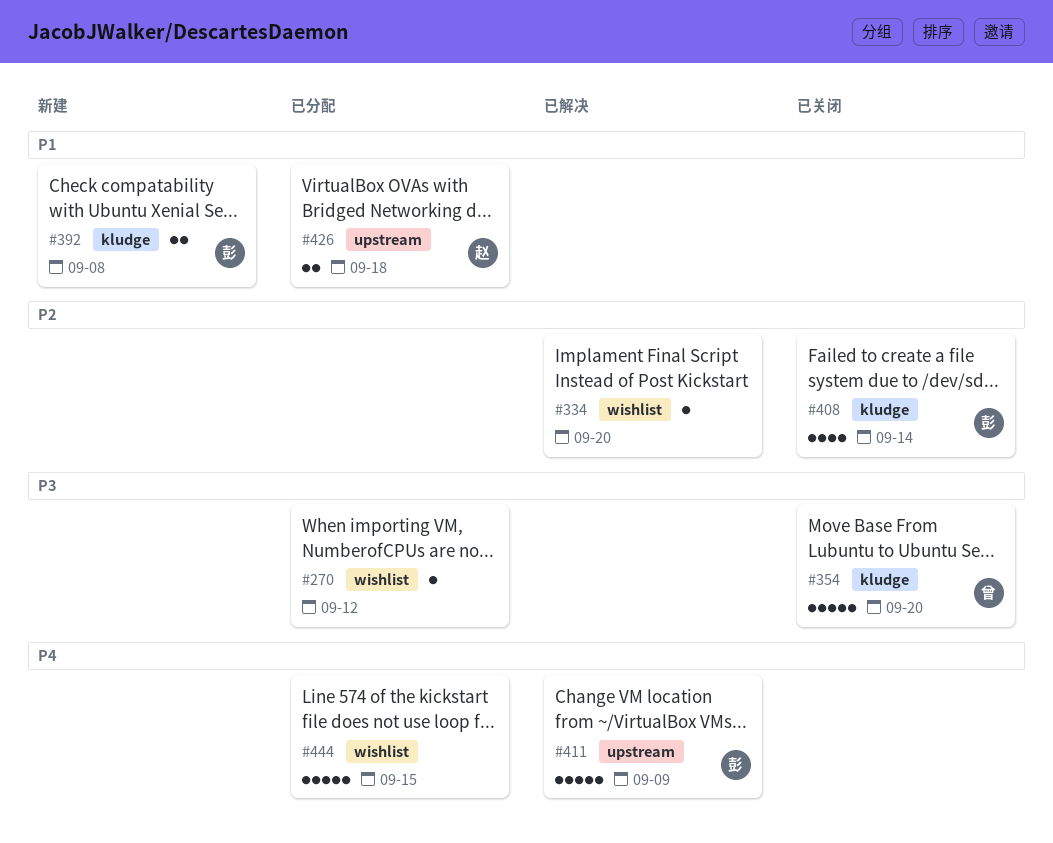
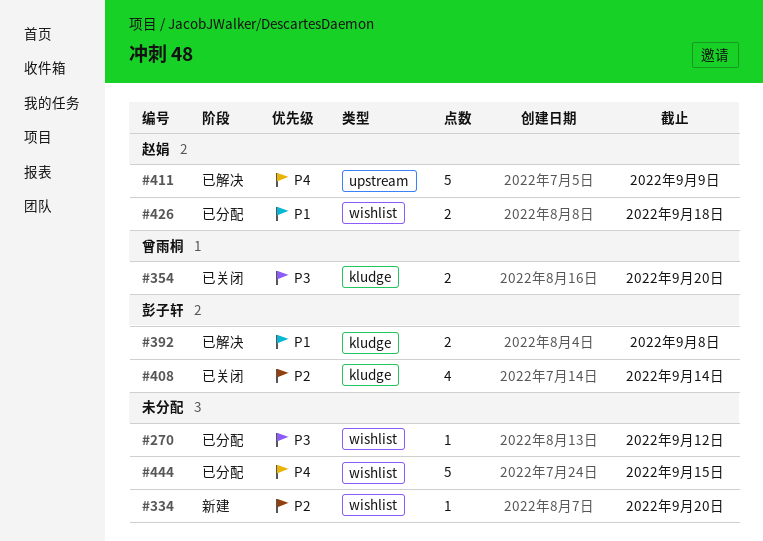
#334, status: 已解决 -> 新建
#354, estimate: 5 -> 2
#392, status: 新建 -> 已解决
#411, owner: 彭子轩 -> 赵娟
#426, label: upstream -> wishlist

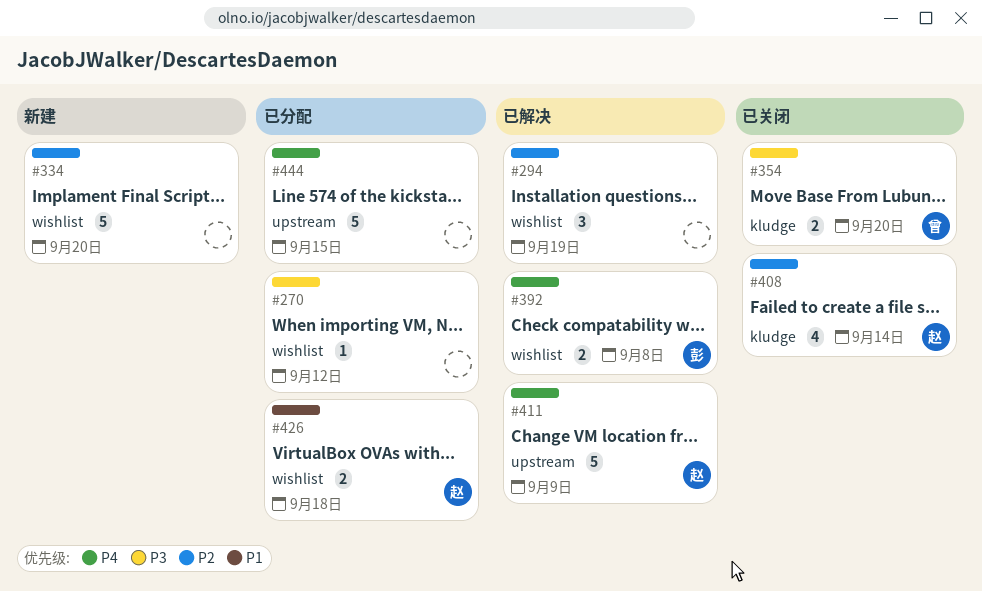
#294: none -> present
#334, estimate: 1 -> 5
#392, priority: P1 -> P4
#392, label: kludge -> wishlist
#408, owner: 彭子轩 -> 赵娟
#444, label: wishlist -> upstream

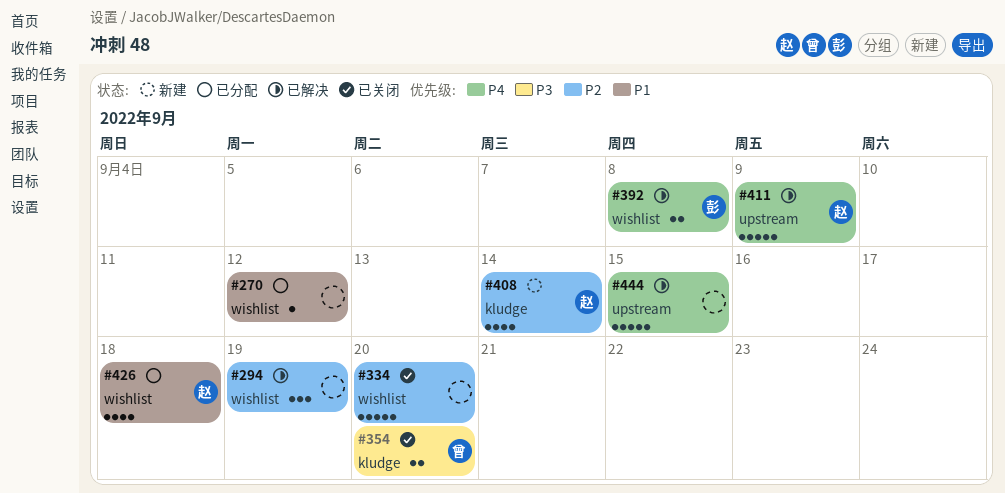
#270, priority: P3 -> P1
#334, status: 新建 -> 已关闭
#408, status: 已关闭 -> 新建
#426, estimate: 2 -> 4
#444, status: 已分配 -> 已解决

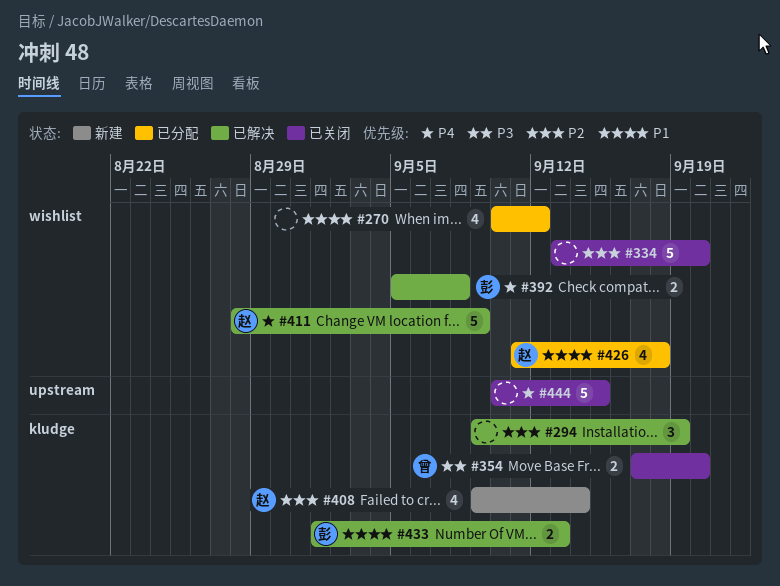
#270, estimate: 1 -> 4
#294, label: wishlist -> kludge
#411, label: upstream -> wishlist
#433: none -> present
#444, status: 已解决 -> 已关闭

